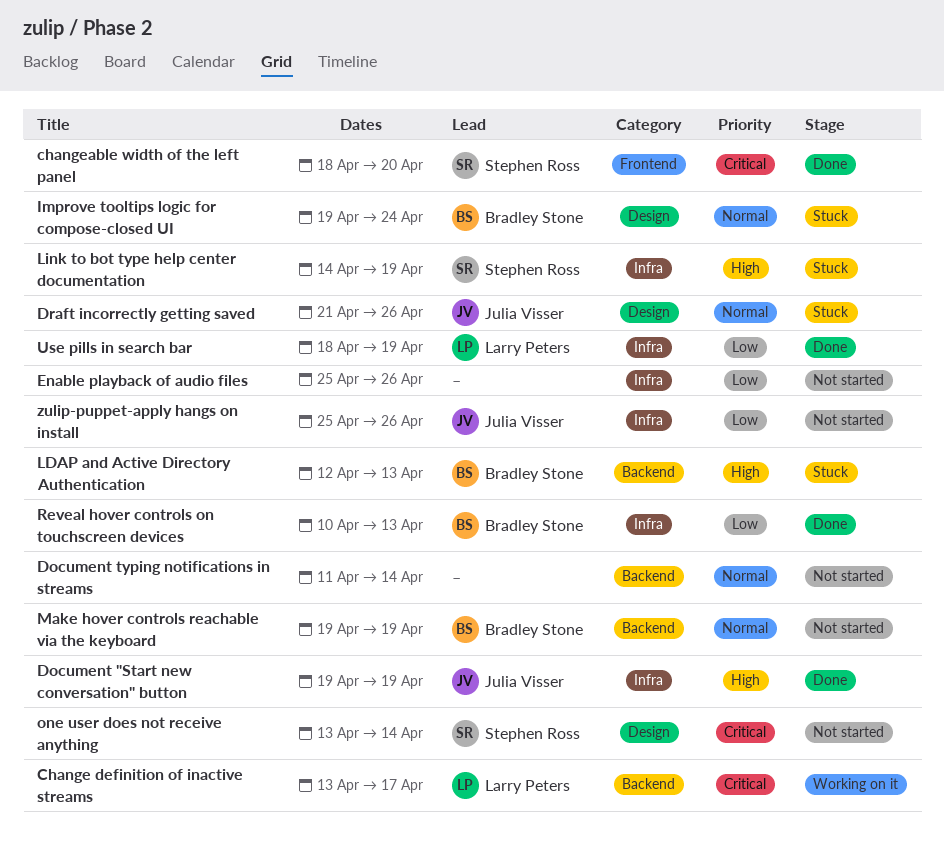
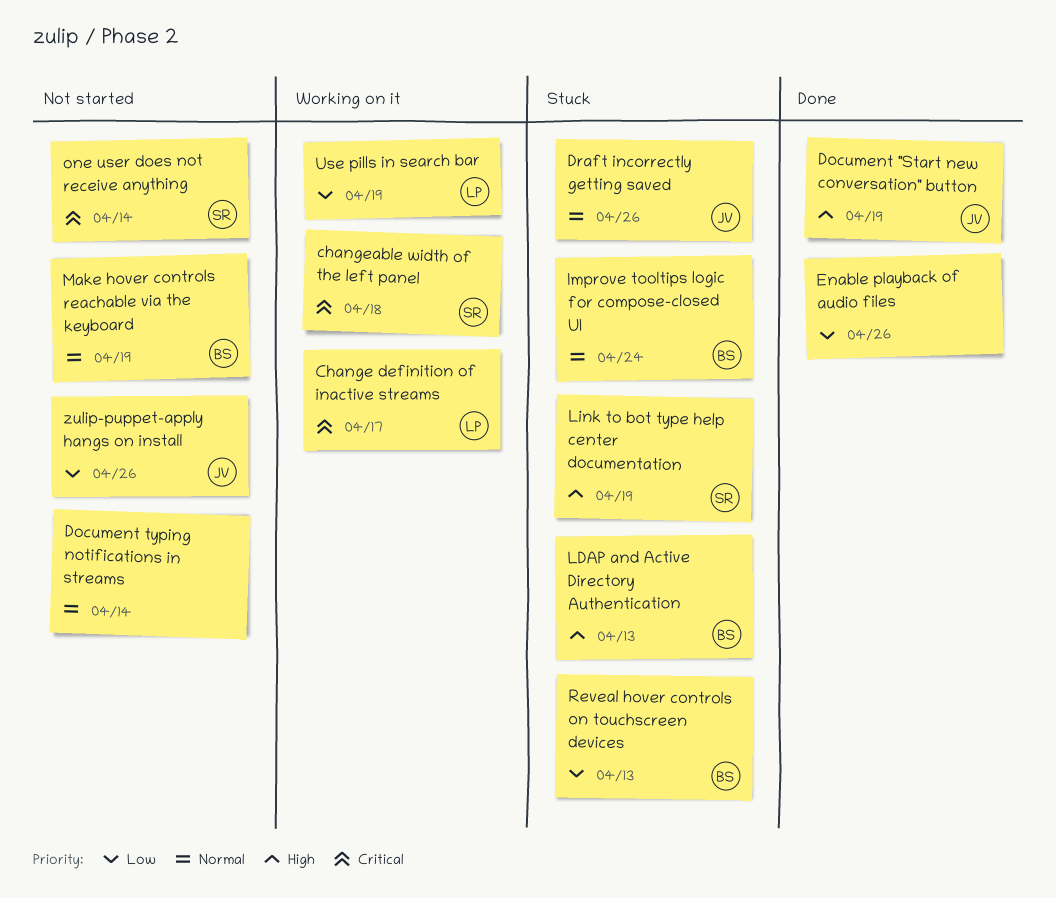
changeable width of the left panel, status: Done -> Working on it
changeable width of the left panel, due: Apr 20 -> Apr 18
Enable playback of audio files, status: Not started -> Done
Reveal hover controls on touchscreen devices, status: Done -> Stuck
Use pills in search bar, status: Done -> Working on it

